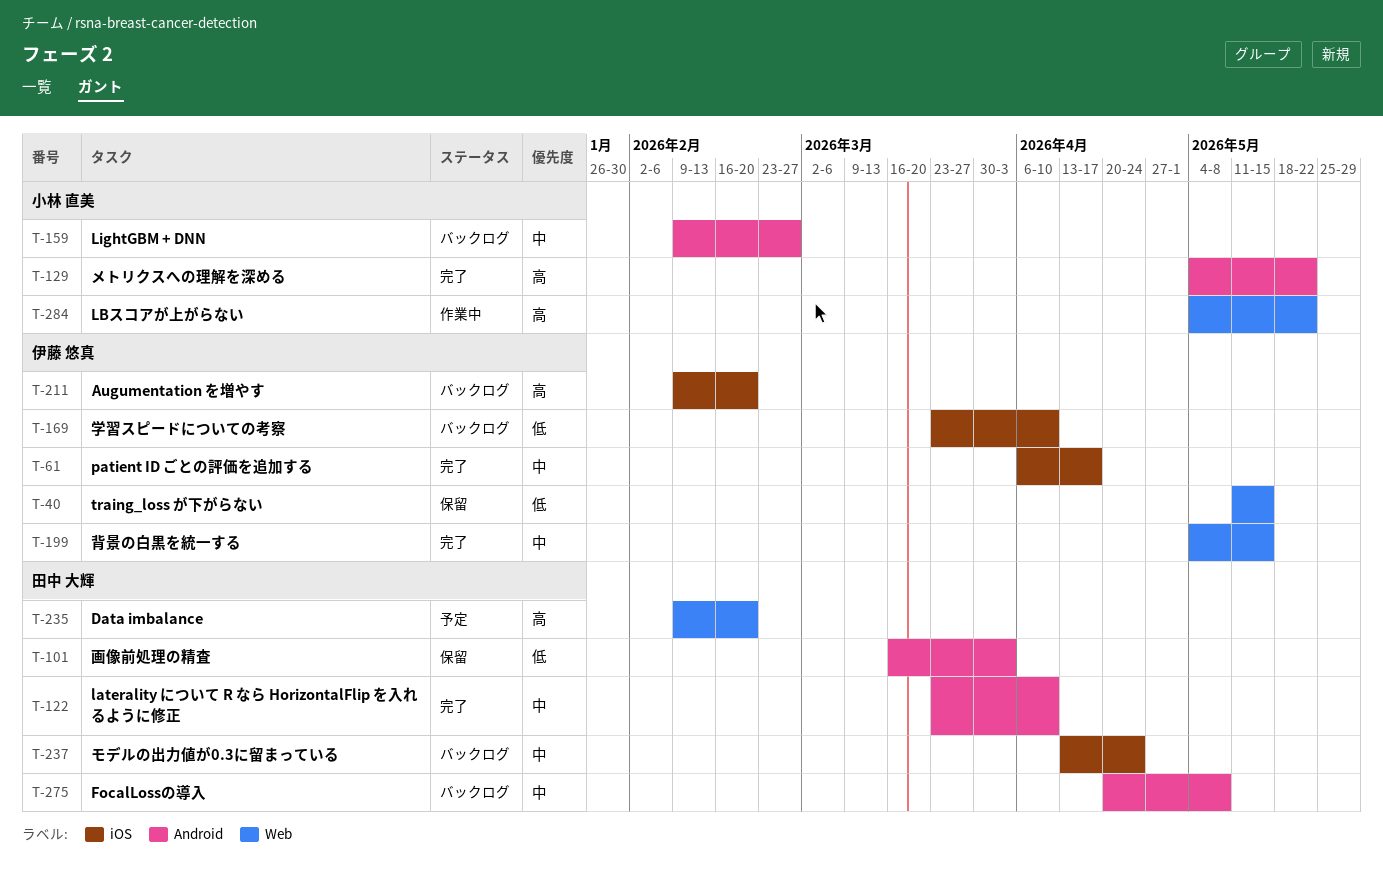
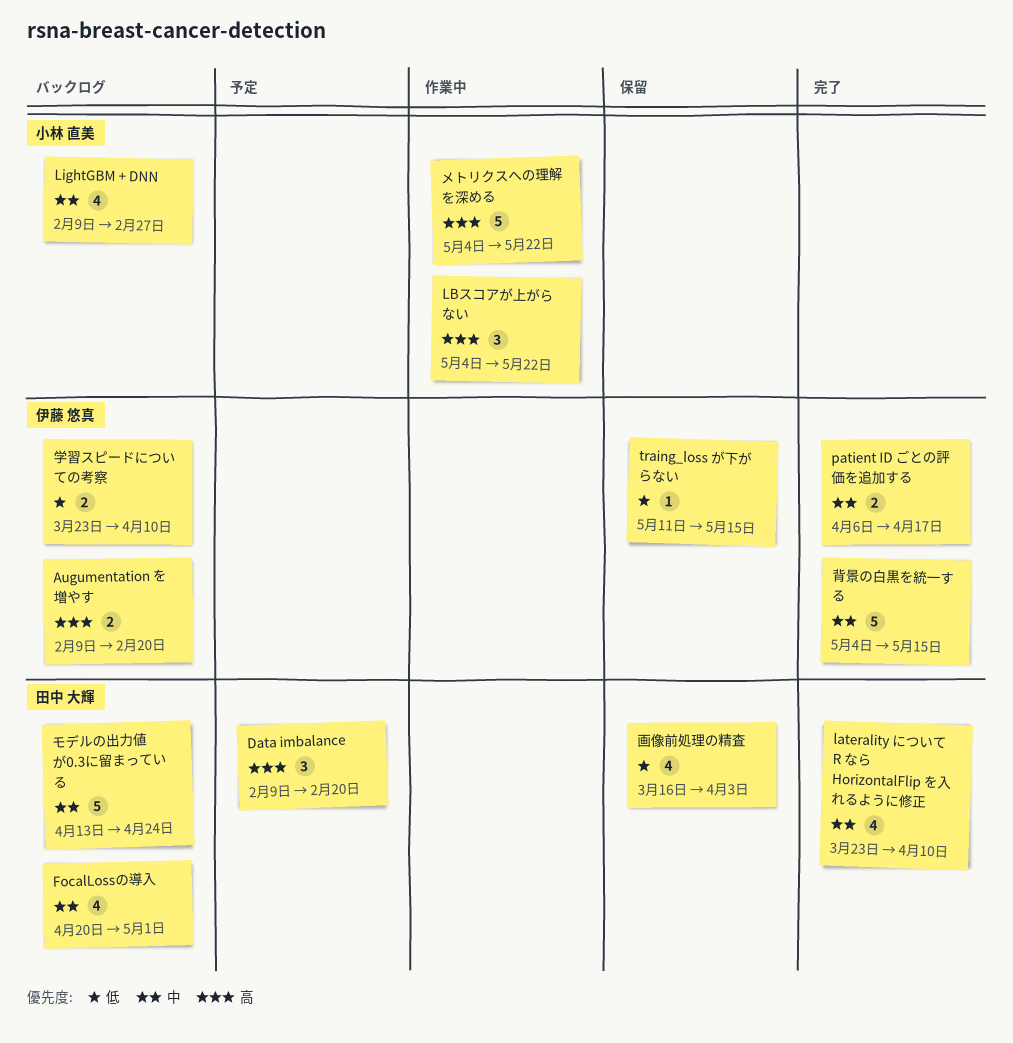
FocalLossの導入, due: May 8 -> May 1
メトリクスへの理解を深める, status: 完了 -> 作業中

